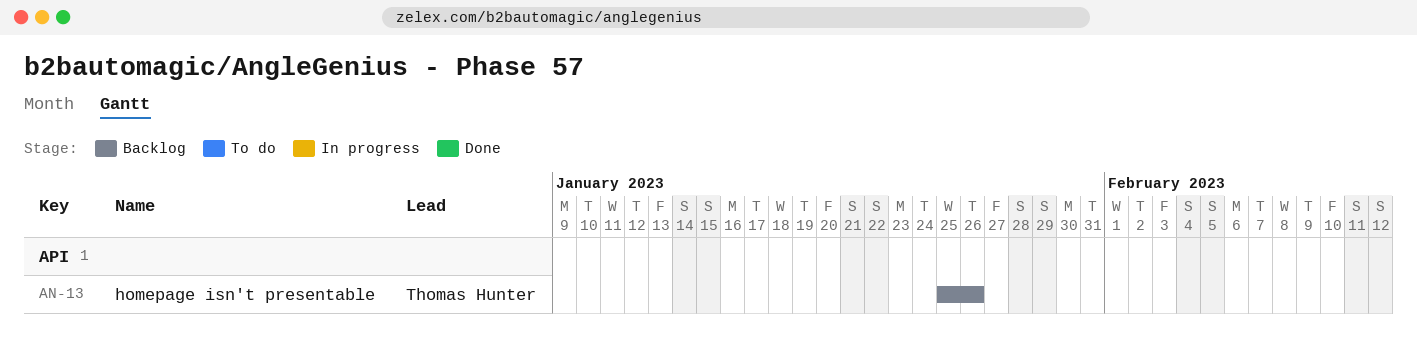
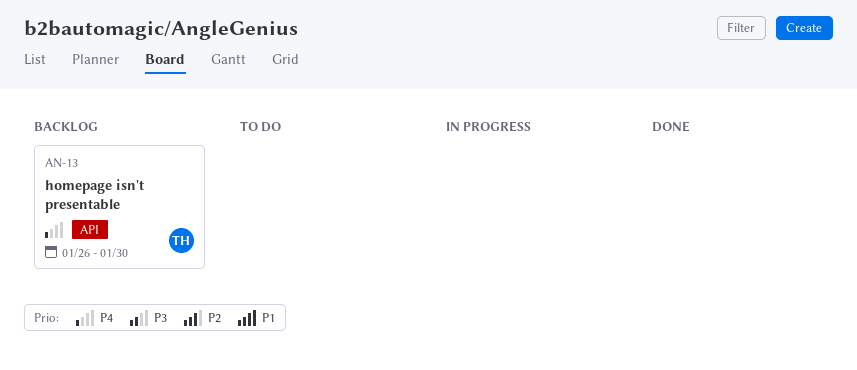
AN-13, start: Jan 25 -> Jan 26
AN-13, due: Jan 26 -> Jan 30

